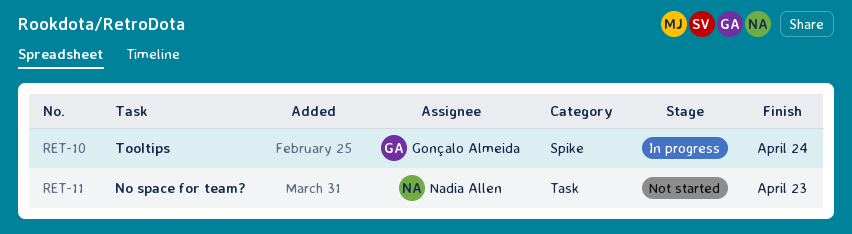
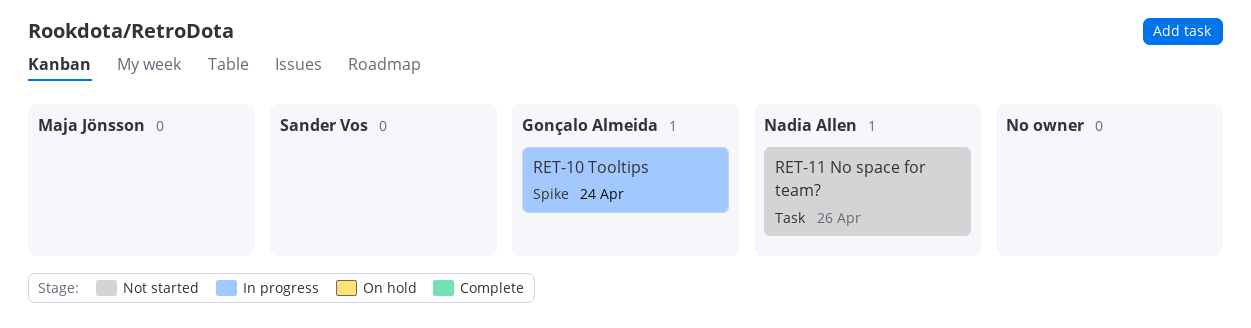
RET-11, due: Apr 23 -> Apr 26

